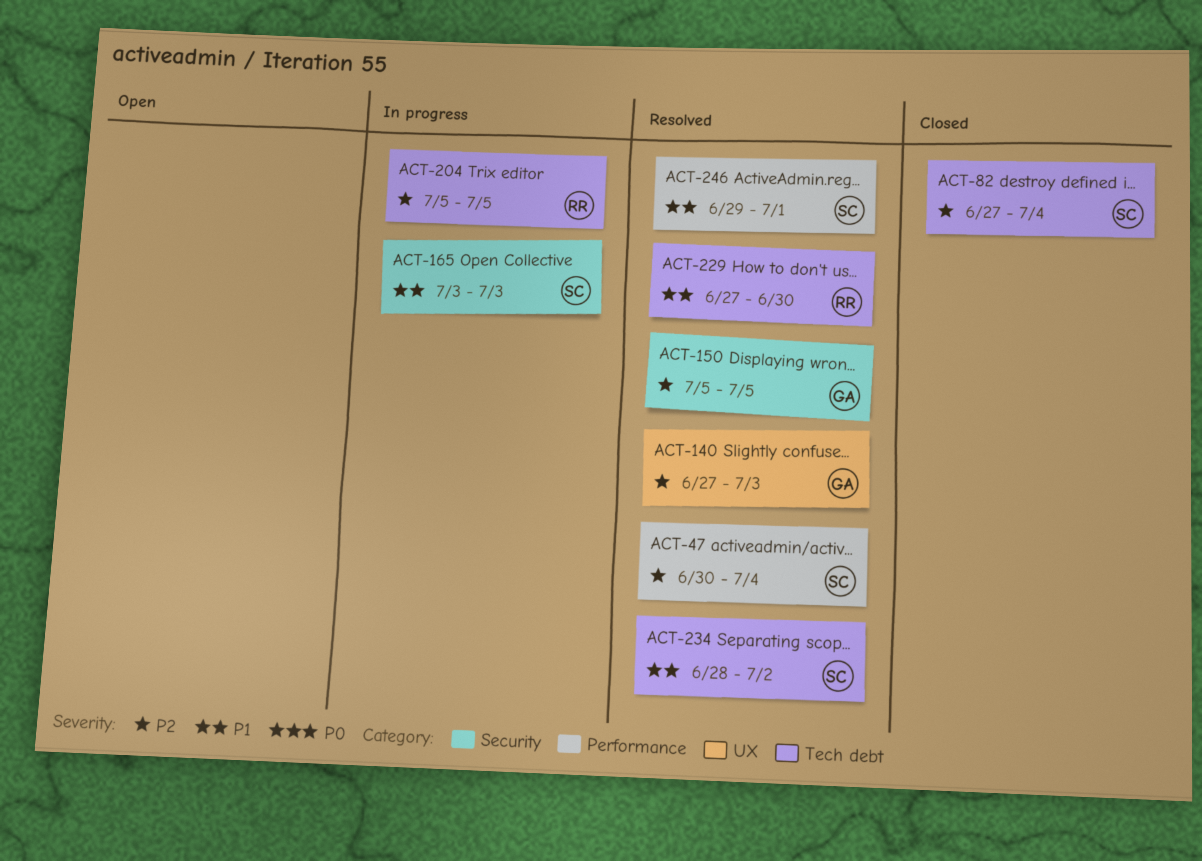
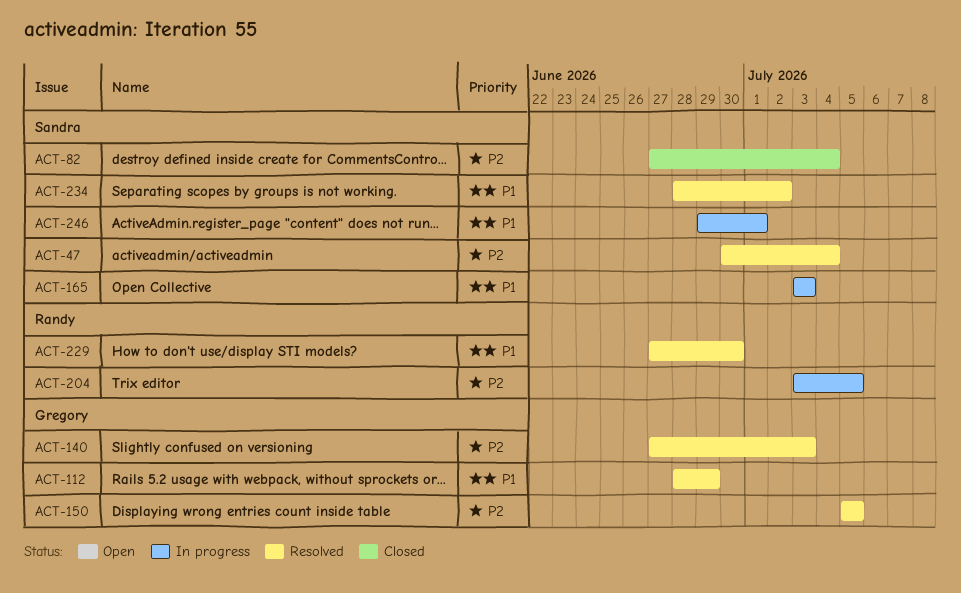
ACT-112: none -> present
ACT-204, start: Jul 5 -> Jul 3
ACT-246, status: Resolved -> In progress

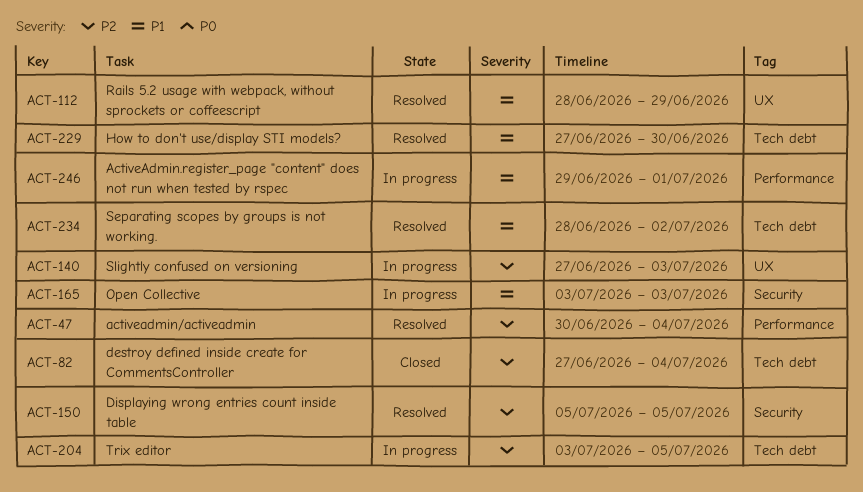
ACT-140, status: Resolved -> In progress

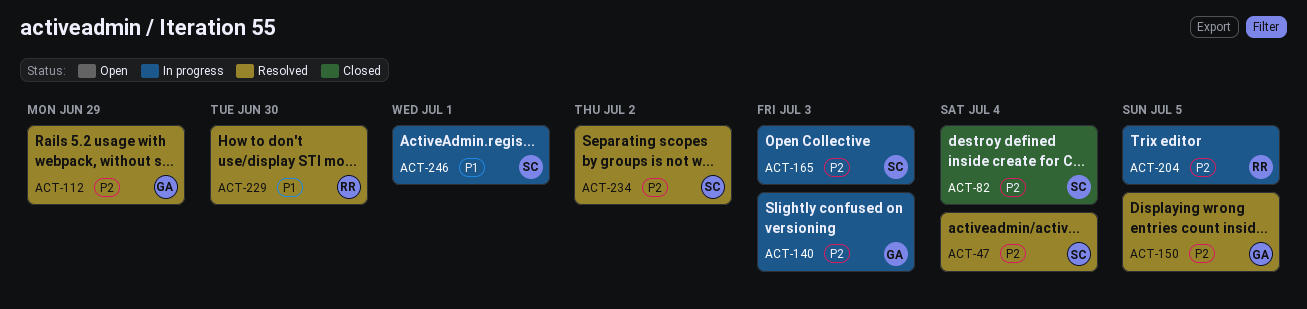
ACT-112, priority: P1 -> P2
ACT-165, priority: P1 -> P2
ACT-234, priority: P1 -> P2

